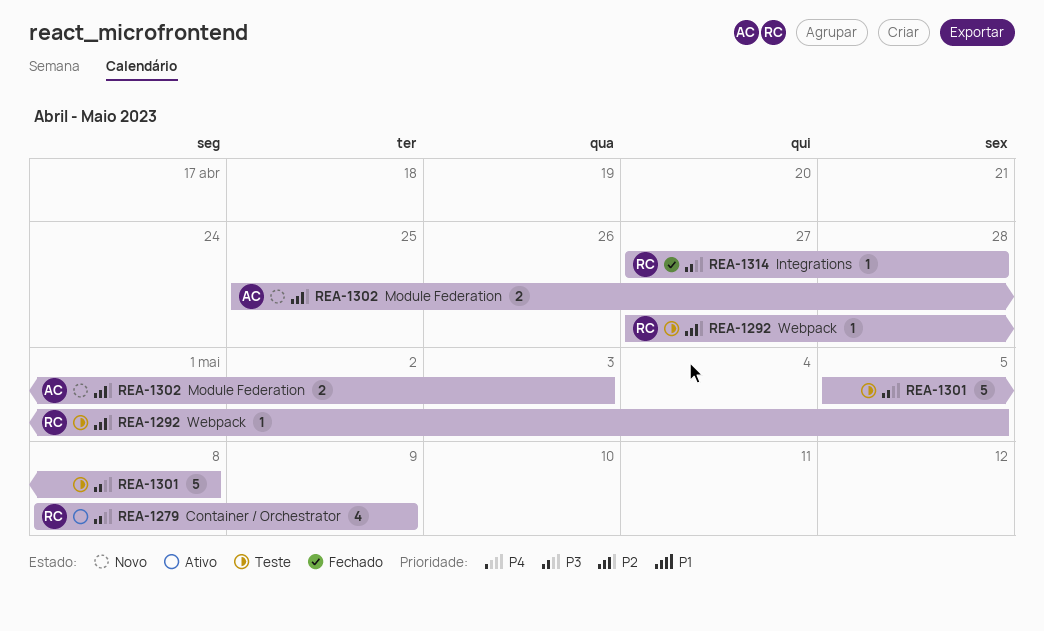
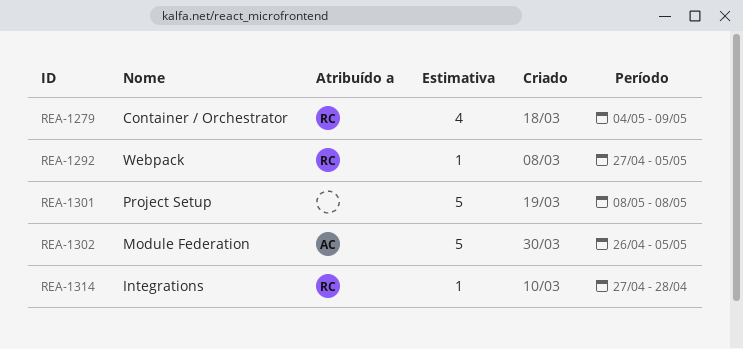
REA-1279, start: May 8 -> May 4
REA-1301, start: May 5 -> May 8
REA-1302, estimate: 2 -> 5
REA-1302, start: Apr 25 -> Apr 26
REA-1302, due: May 3 -> May 5

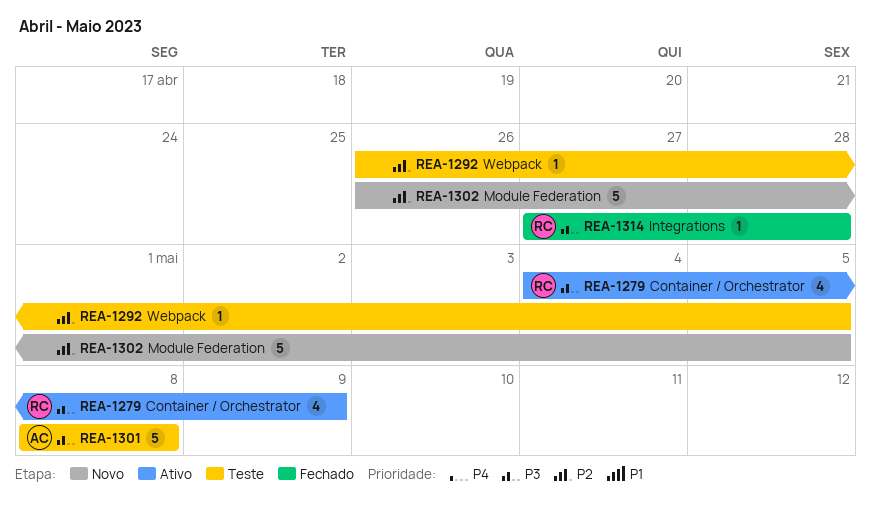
REA-1292, owner: RC -> none
REA-1292, start: Apr 27 -> Apr 26
REA-1301, owner: none -> AC
REA-1302, owner: AC -> none

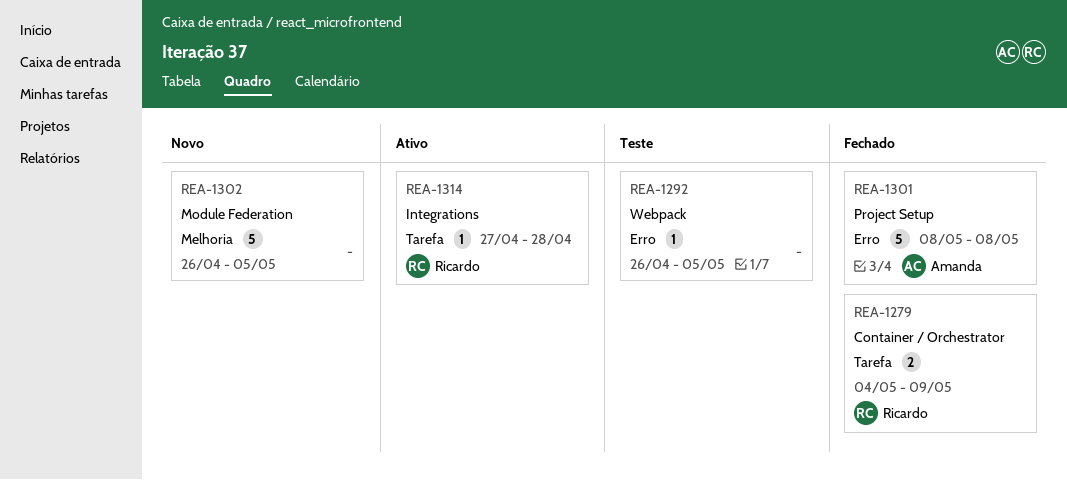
REA-1279, status: Ativo -> Fechado
REA-1279, estimate: 4 -> 2
REA-1301, status: Teste -> Fechado
REA-1314, status: Fechado -> Ativo

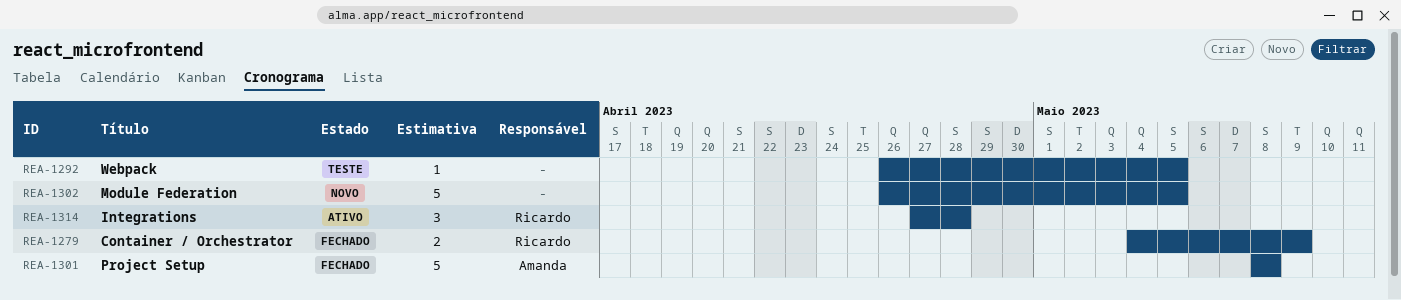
REA-1314, estimate: 1 -> 3

